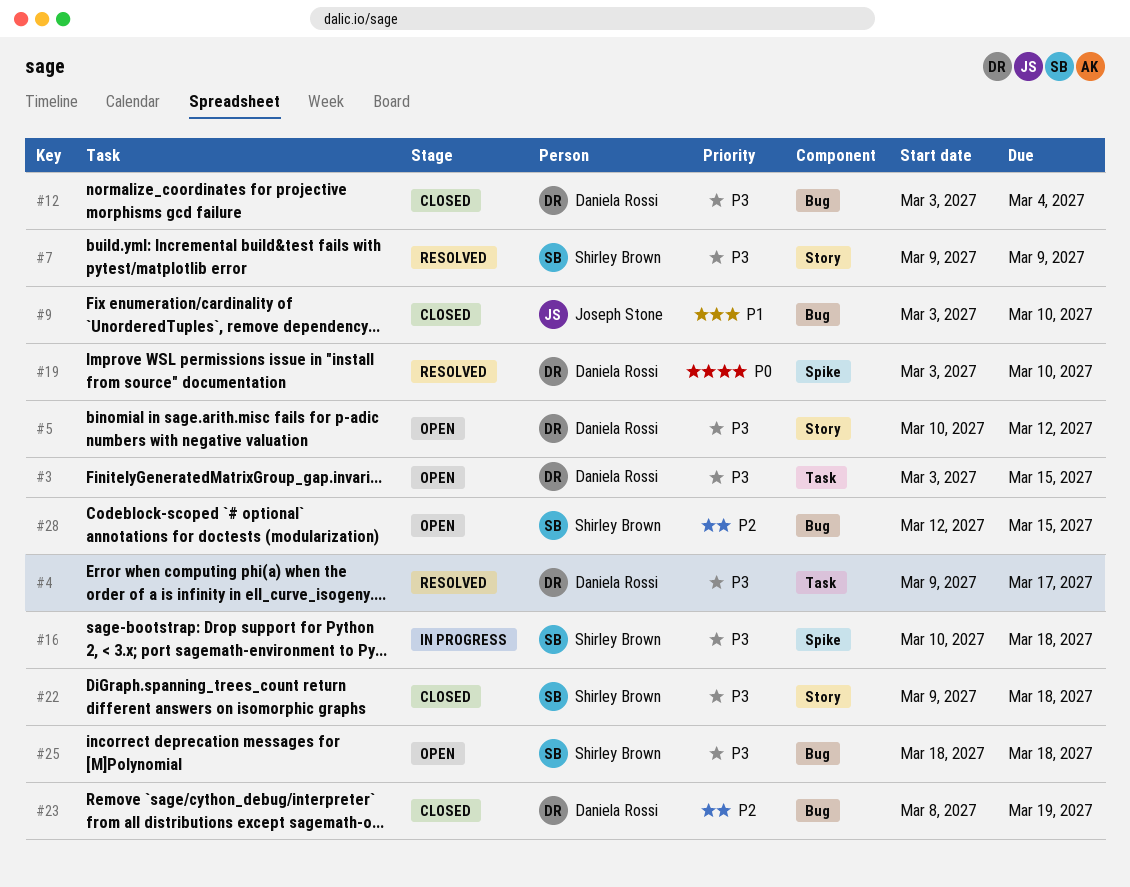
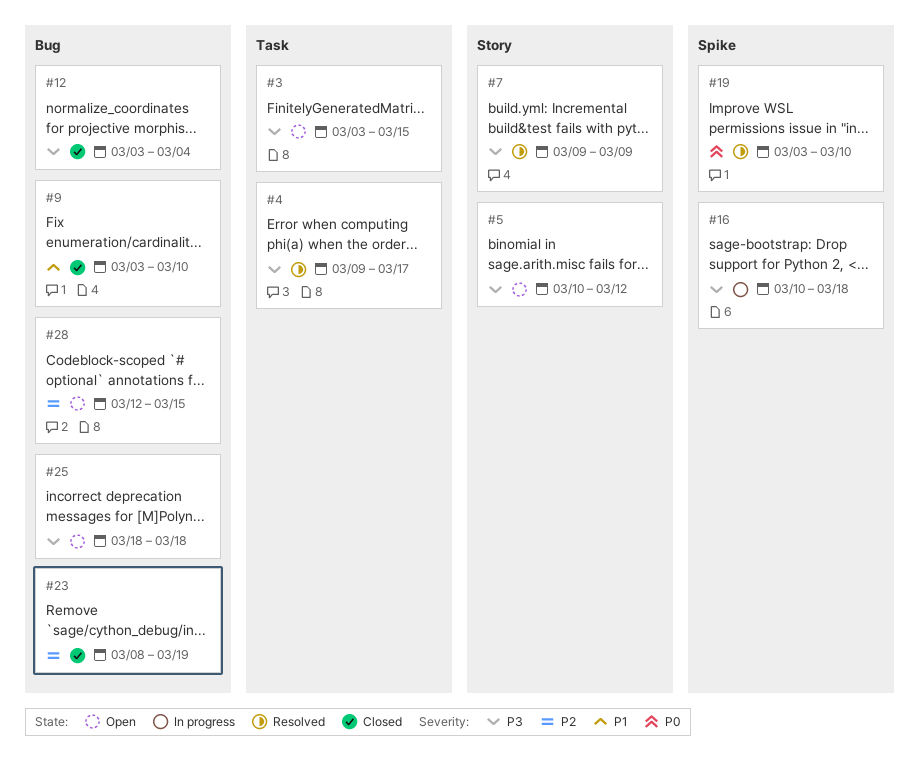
#22: present -> none

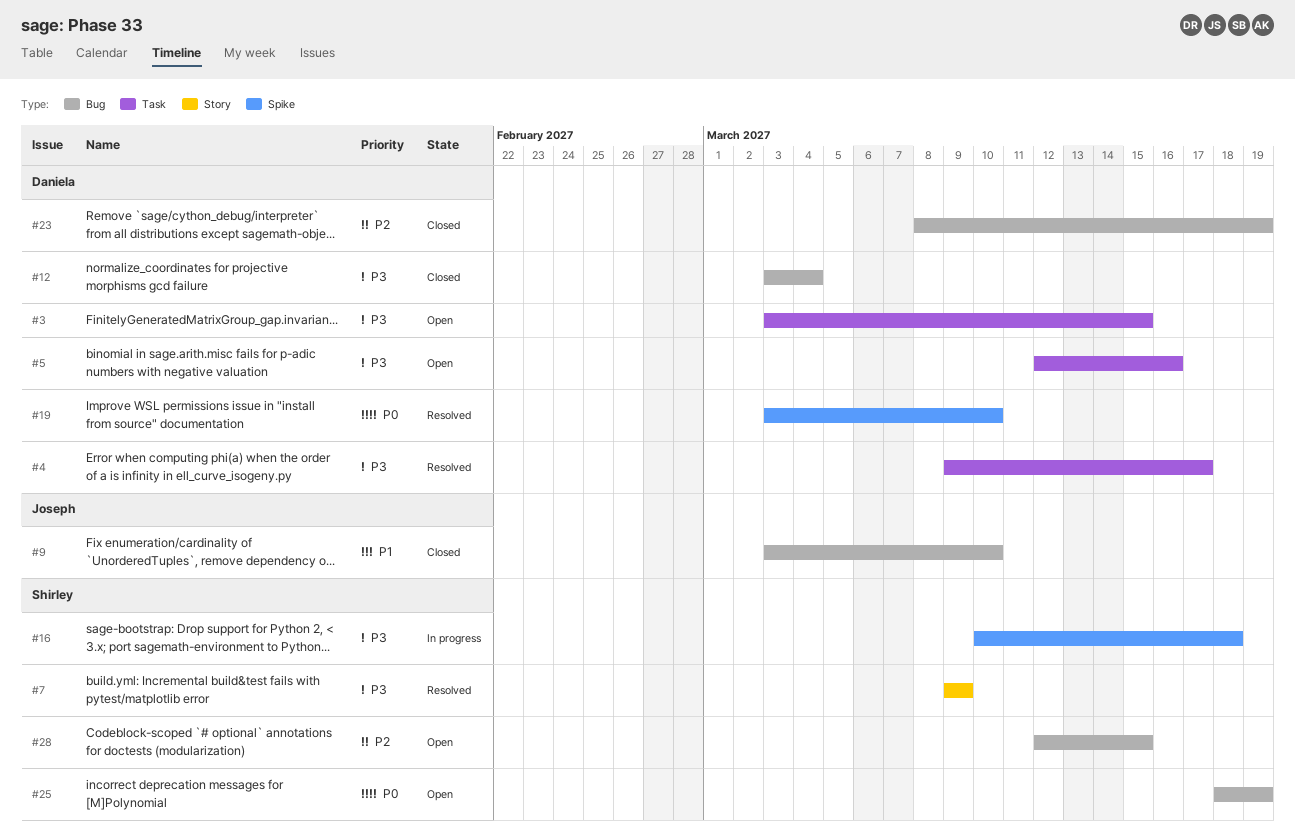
#5, label: Story -> Task
#5, start: Mar 10 -> Mar 12
#5, due: Mar 12 -> Mar 16
#25, priority: P3 -> P0
#25, due: Mar 18 -> Mar 19

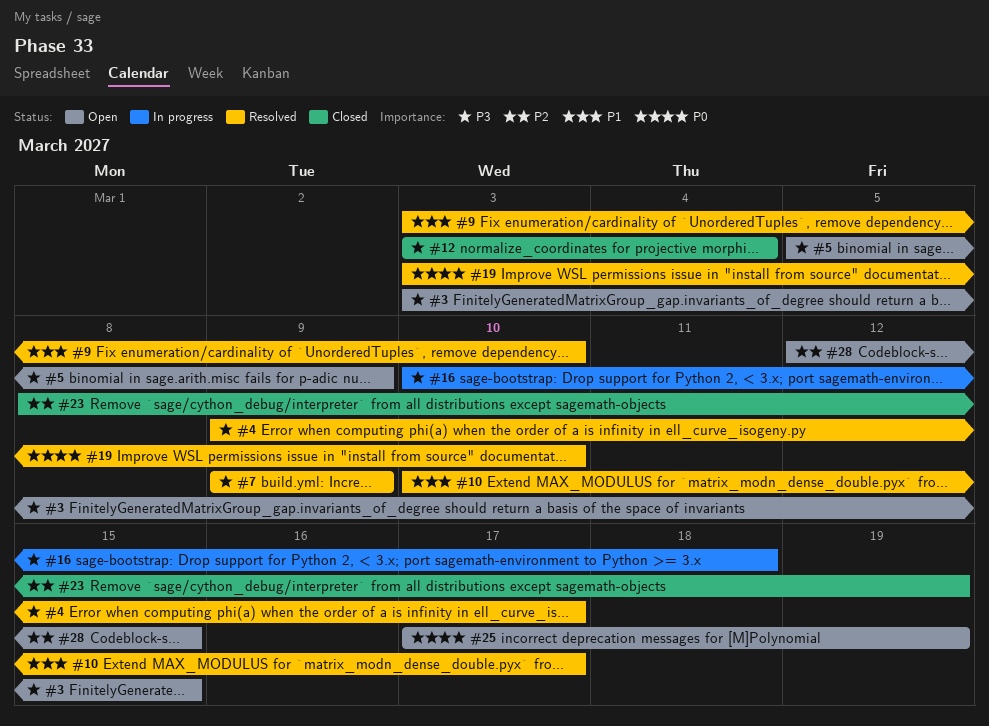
#5, start: Mar 12 -> Mar 5
#5, due: Mar 16 -> Mar 9
#9, status: Closed -> Resolved
#10: none -> present
#25, start: Mar 18 -> Mar 17

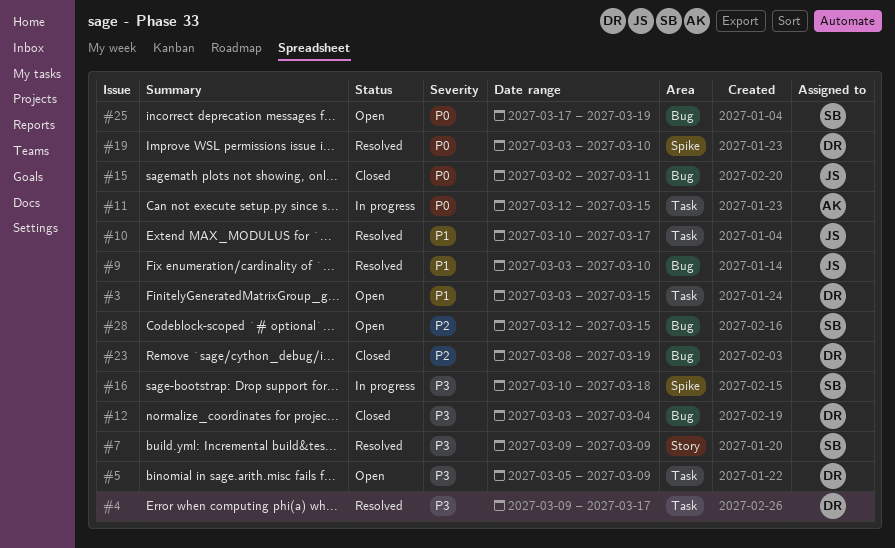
#3, priority: P3 -> P1
#11: none -> present
#15: none -> present

